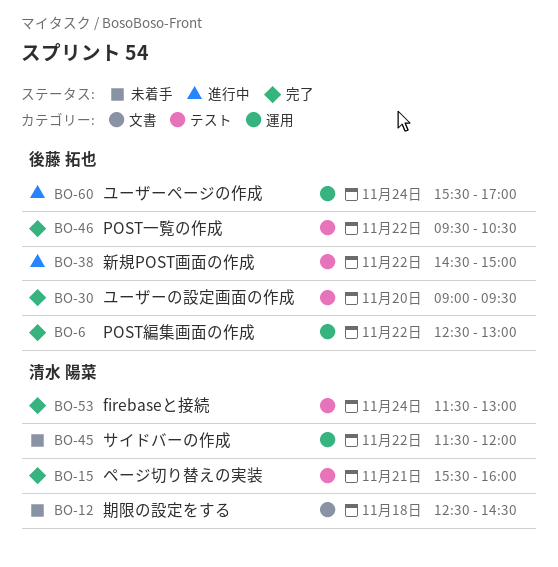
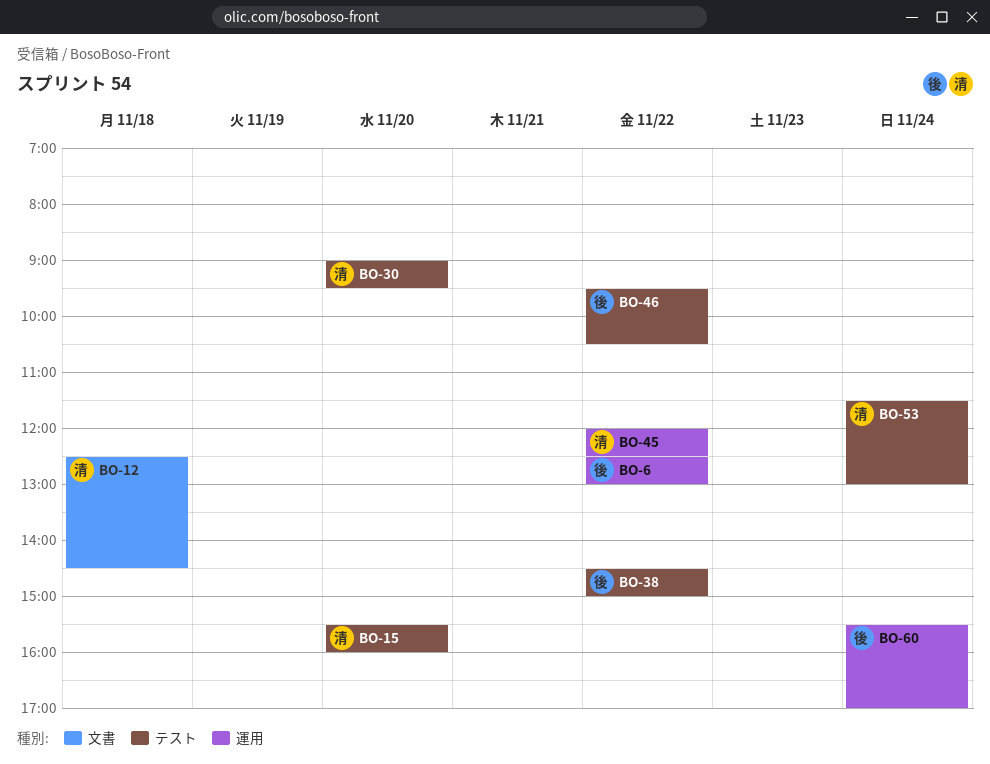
BO-15, day: Nov 21 -> Nov 20
BO-30, owner: 後藤 拓也 -> 清水 陽菜
BO-45, begins: 11:30 -> 12:00
BO-45, ends: 12:00 -> 12:30

